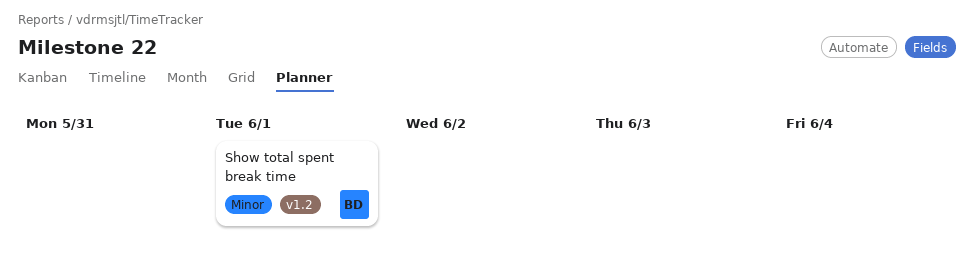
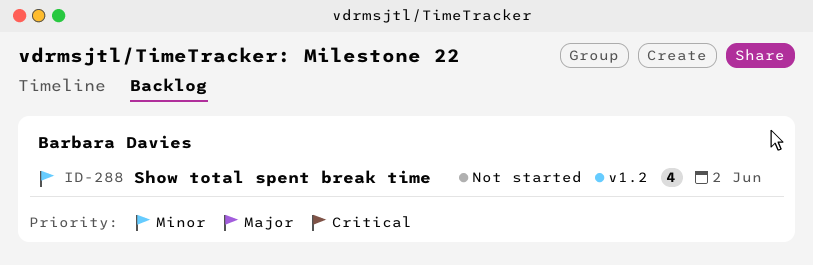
Show total spent break time, due: Jun 1 -> Jun 2

